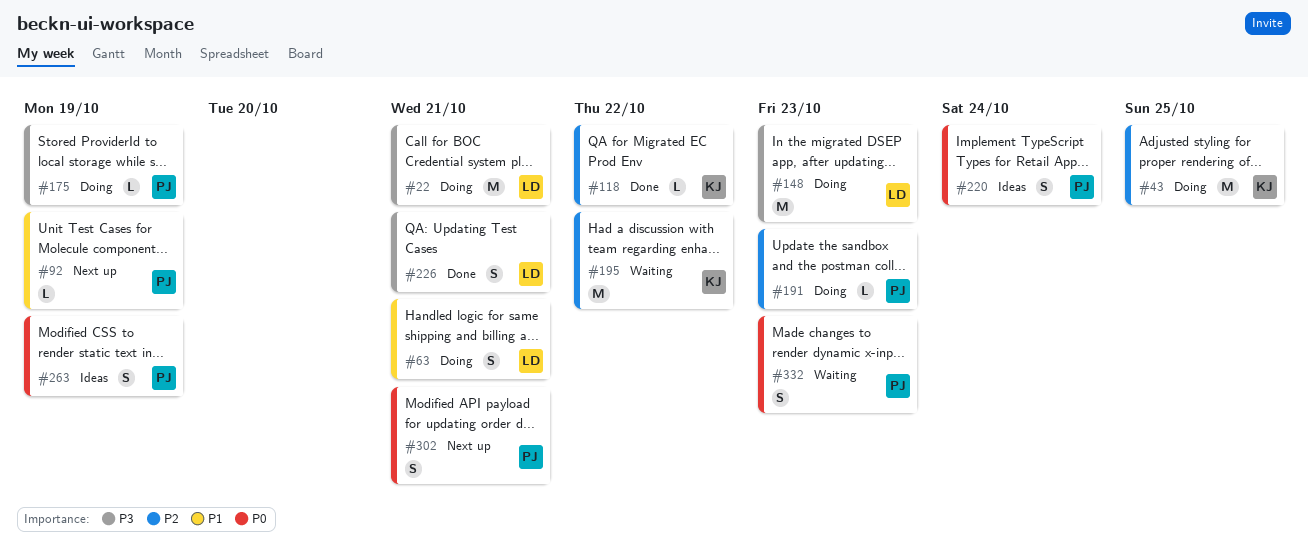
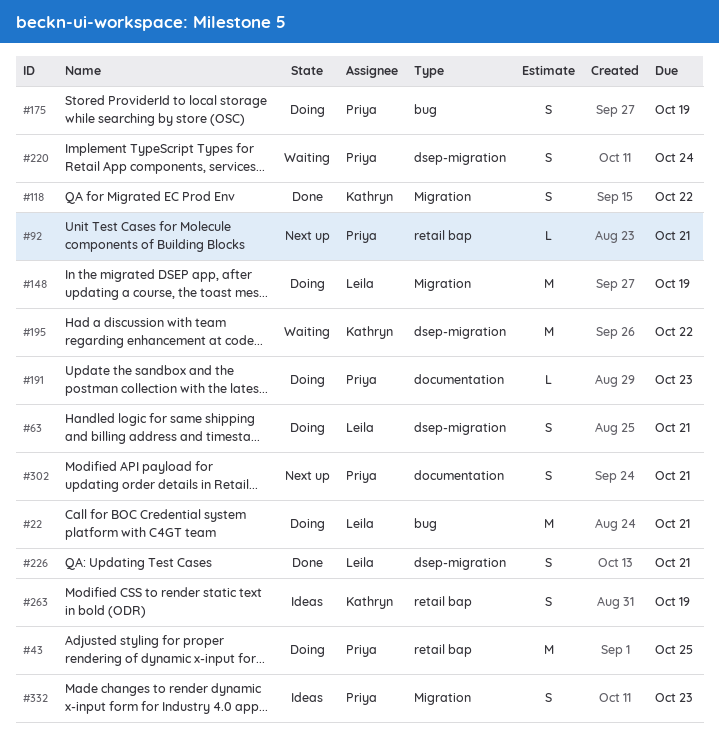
#43, owner: Kathryn -> Priya
#92, due: Oct 19 -> Oct 21
#118, estimate: L -> S
#148, due: Oct 23 -> Oct 19
#175, estimate: L -> S
#220, status: Ideas -> Waiting
#263, owner: Priya -> Kathryn
#332, status: Waiting -> Ideas

